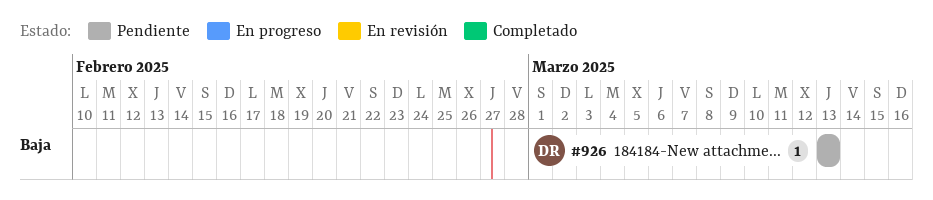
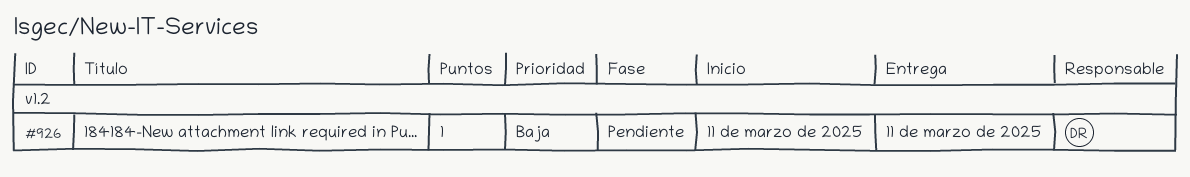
#926, start: Mar 13 -> Mar 11
#926, due: Mar 13 -> Mar 11

